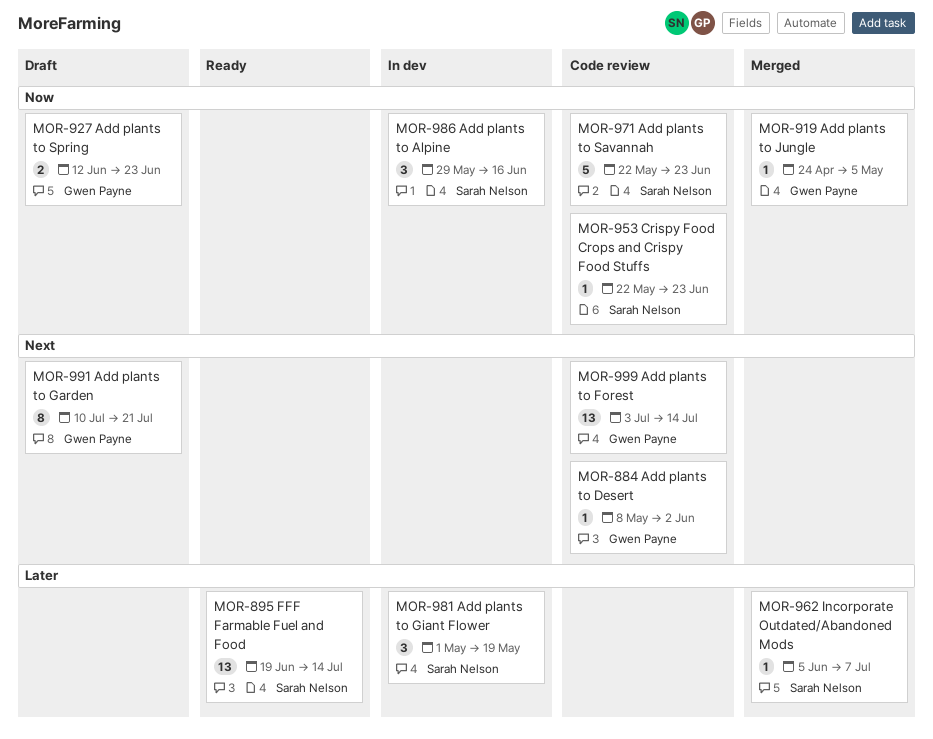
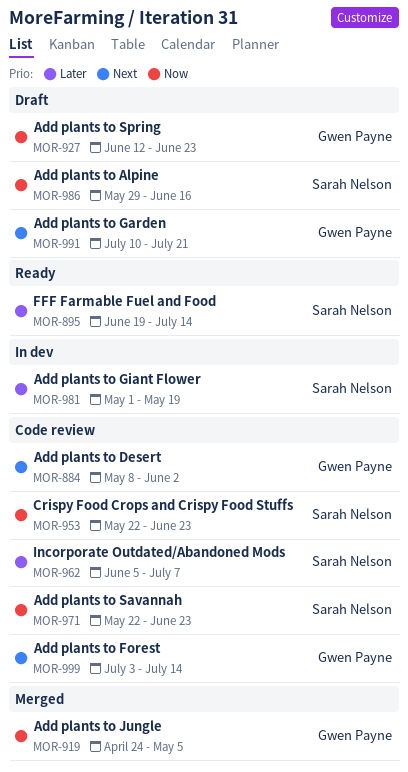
MOR-962, status: Merged -> Code review
MOR-986, status: In dev -> Draft

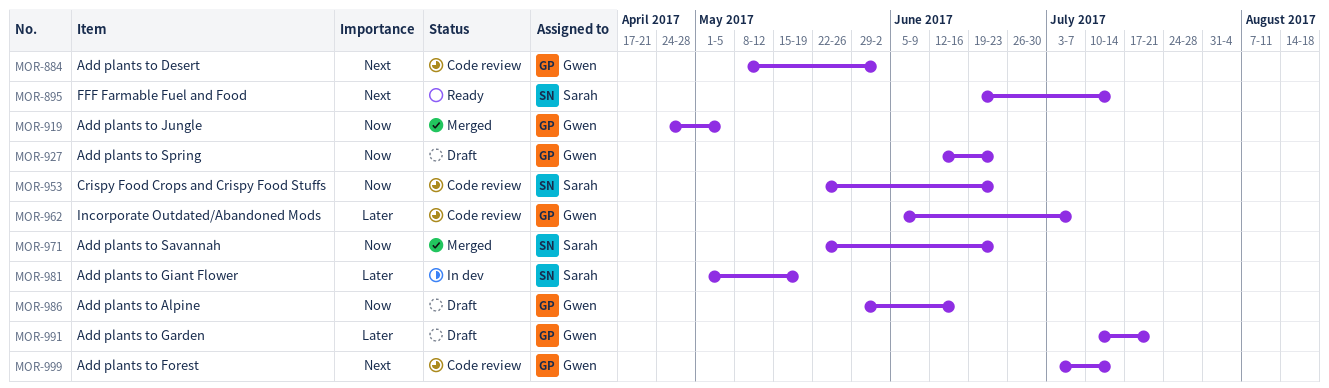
MOR-895, priority: Later -> Next
MOR-962, owner: Sarah Nelson -> Gwen Payne
MOR-971, status: Code review -> Merged
MOR-986, owner: Sarah Nelson -> Gwen Payne
MOR-991, priority: Next -> Later

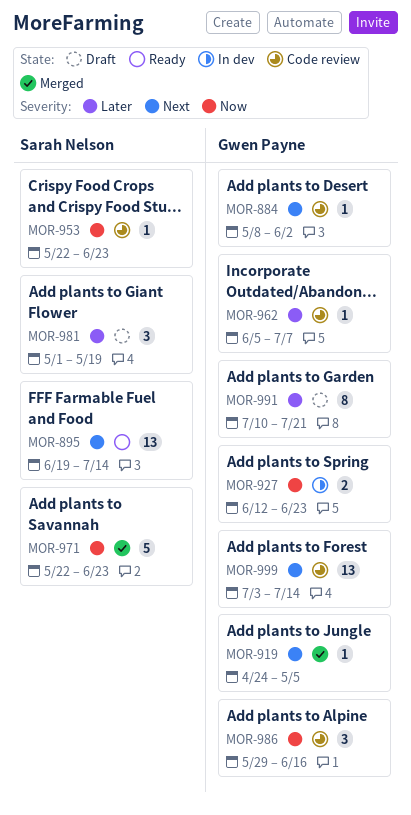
MOR-919, priority: Now -> Next
MOR-927, status: Draft -> In dev
MOR-981, status: In dev -> Draft
MOR-986, status: Draft -> Code review

